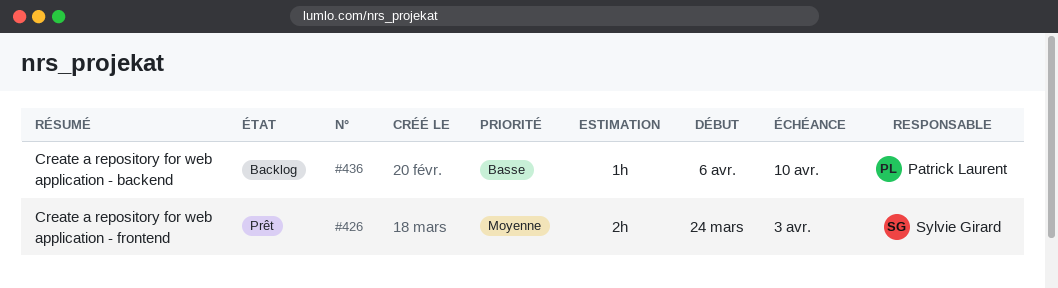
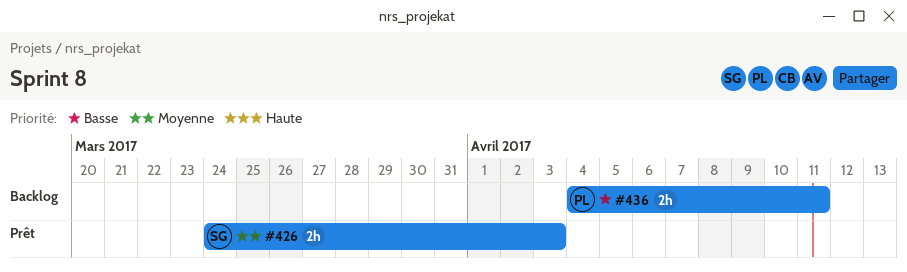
#436, estimate: 1h -> 2h
#436, start: Apr 6 -> Apr 4
#436, due: Apr 10 -> Apr 11

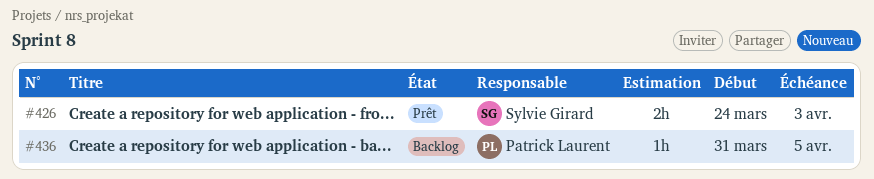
#436, estimate: 2h -> 1h
#436, start: Apr 4 -> Mar 31
#436, due: Apr 11 -> Apr 5

